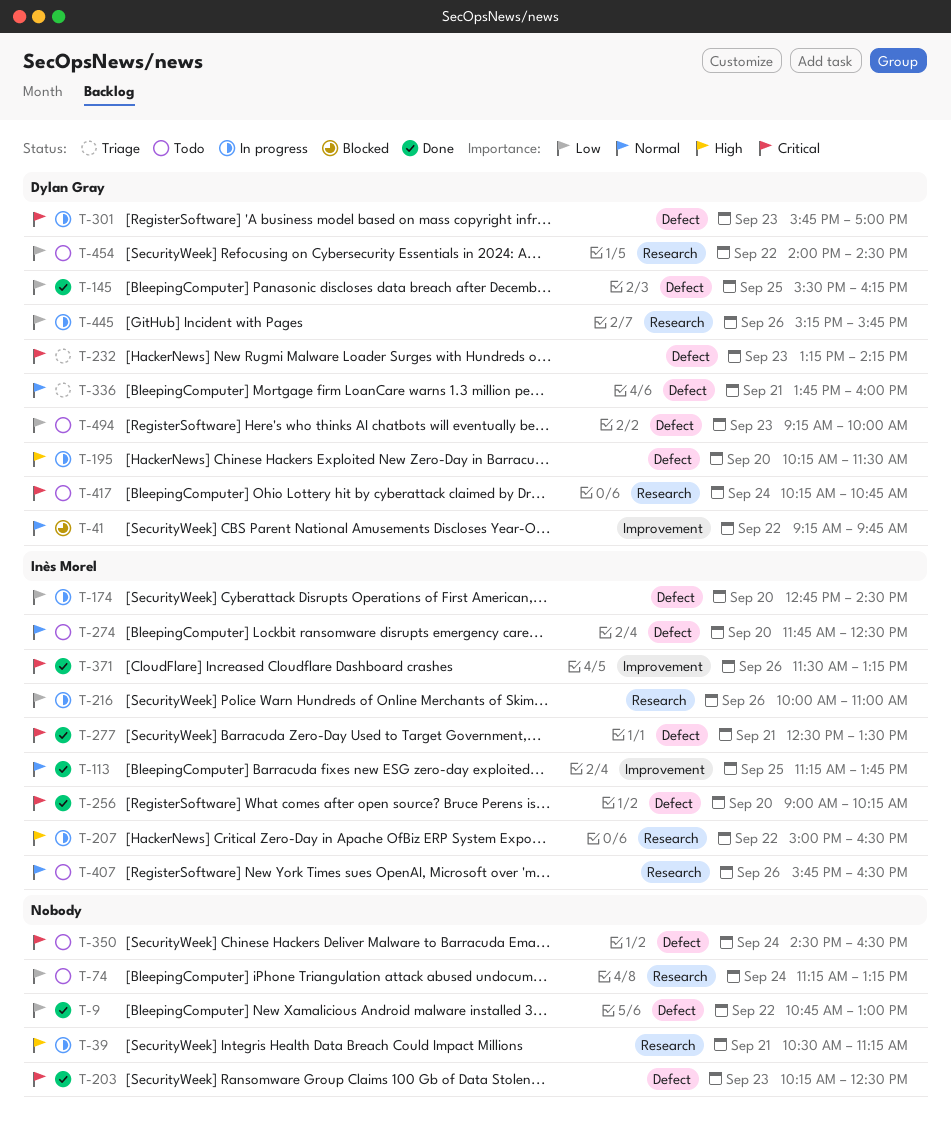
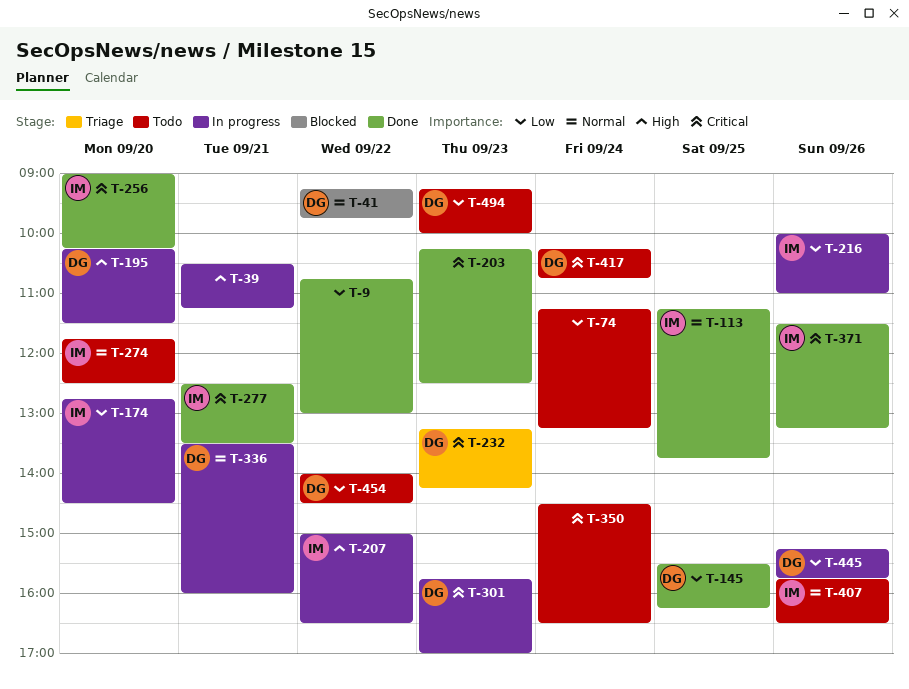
T-336, status: Triage -> In progress
T-336, begins: 13:45 -> 13:30

